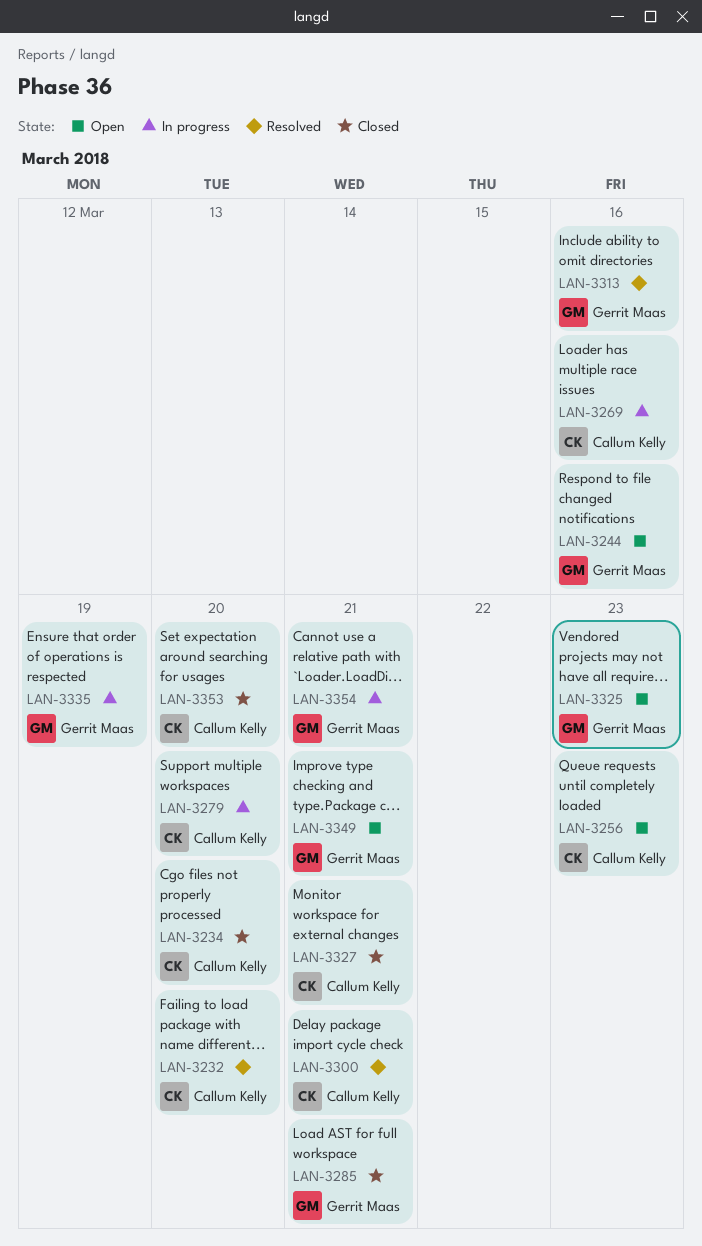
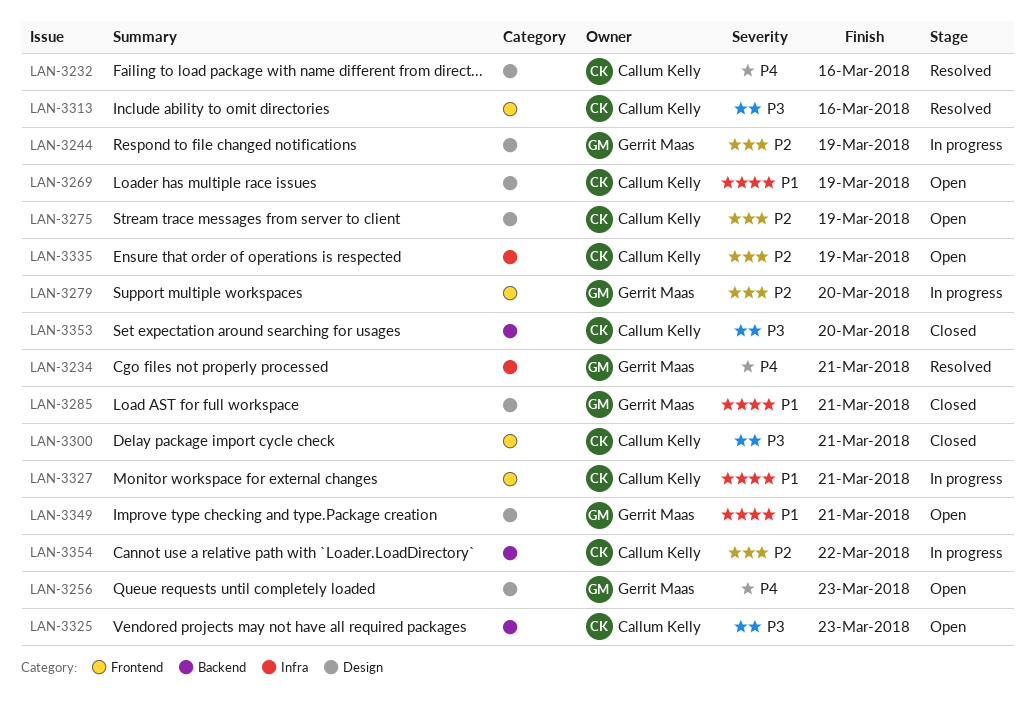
LAN-3232, due: Mar 20 -> Mar 16
LAN-3234, status: Closed -> Resolved
LAN-3234, owner: Callum Kelly -> Gerrit Maas
LAN-3234, due: Mar 20 -> Mar 21
LAN-3244, status: Open -> In progress
LAN-3244, due: Mar 16 -> Mar 19
LAN-3256, owner: Callum Kelly -> Gerrit Maas
LAN-3269, status: In progress -> Open
LAN-3269, due: Mar 16 -> Mar 19
LAN-3275: none -> present
LAN-3279, owner: Callum Kelly -> Gerrit Maas
LAN-3300, status: Resolved -> Closed
LAN-3313, owner: Gerrit Maas -> Callum Kelly
LAN-3325, owner: Gerrit Maas -> Callum Kelly
LAN-3327, status: Closed -> In progress
LAN-3335, status: In progress -> Open
LAN-3335, owner: Gerrit Maas -> Callum Kelly
LAN-3354, owner: Gerrit Maas -> Callum Kelly
LAN-3354, due: Mar 21 -> Mar 22

